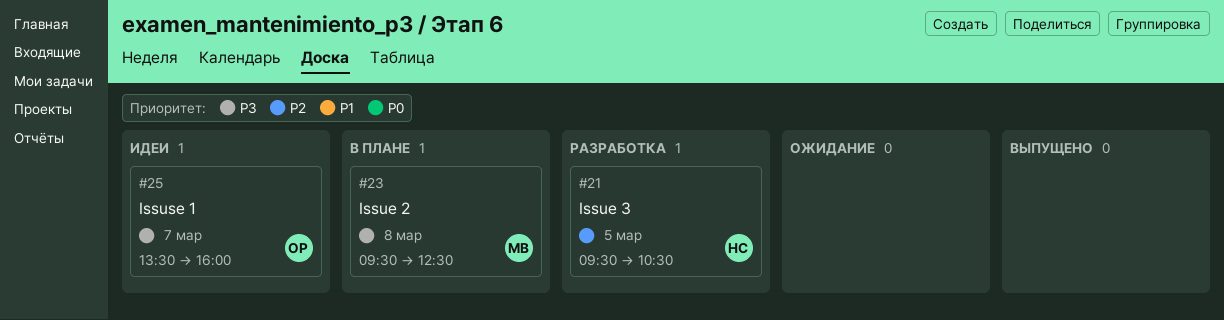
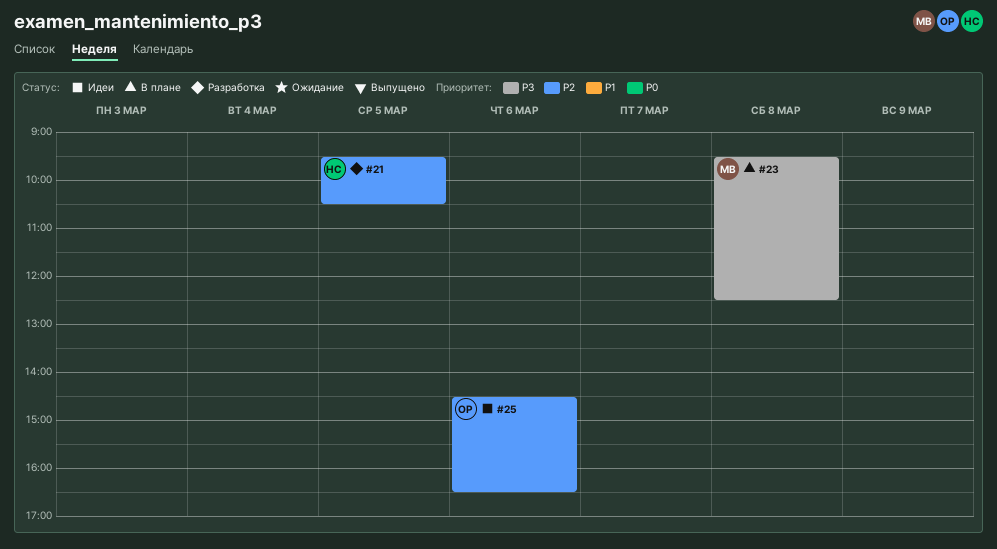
#25, priority: P3 -> P2
#25, day: Mar 7 -> Mar 6
#25, begins: 13:30 -> 14:30
#25, ends: 16:00 -> 16:30

